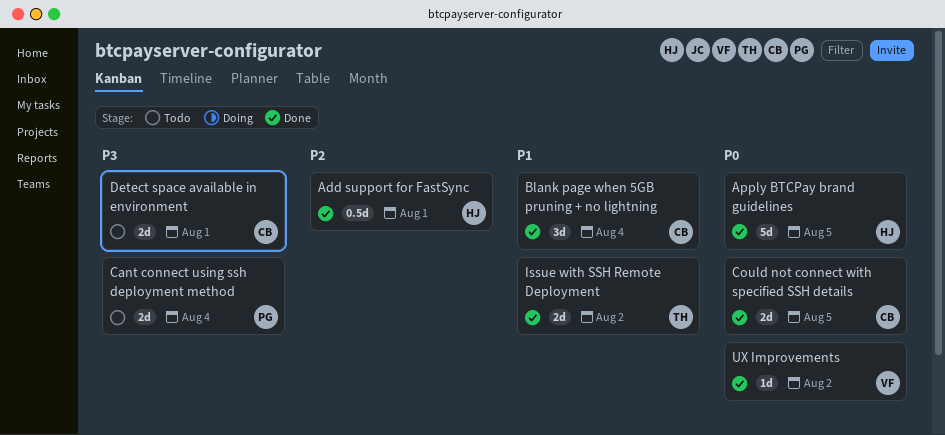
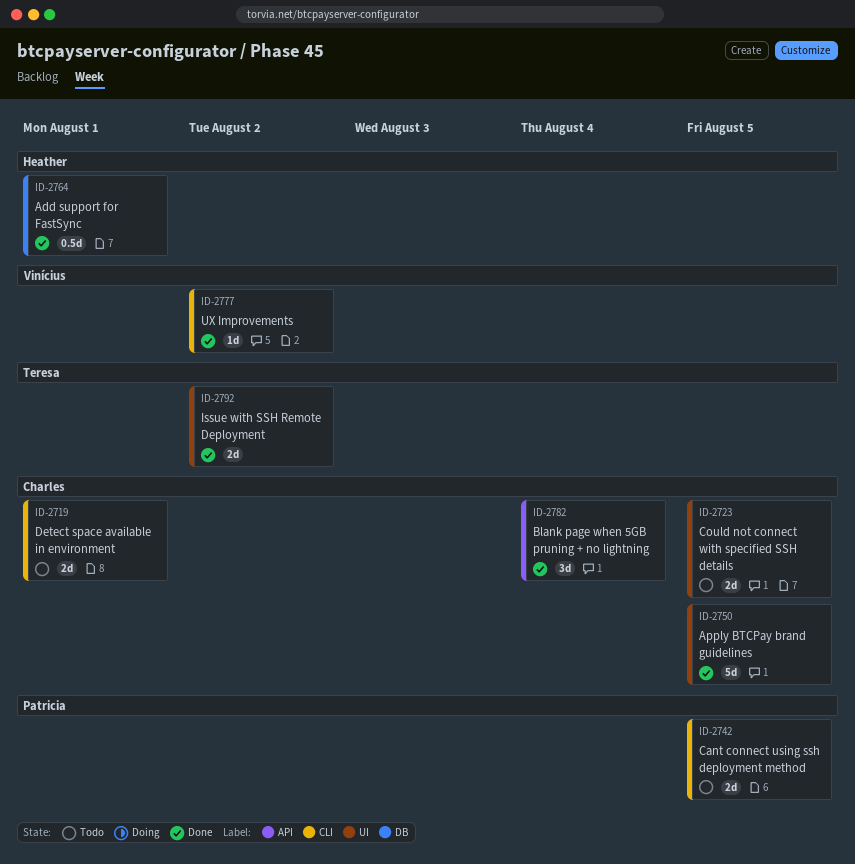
Apply BTCPay brand guidelines, owner: Heather -> Charles
Cant connect using ssh deployment method, due: Aug 4 -> Aug 5
Could not connect with specified SSH details, status: Done -> Todo

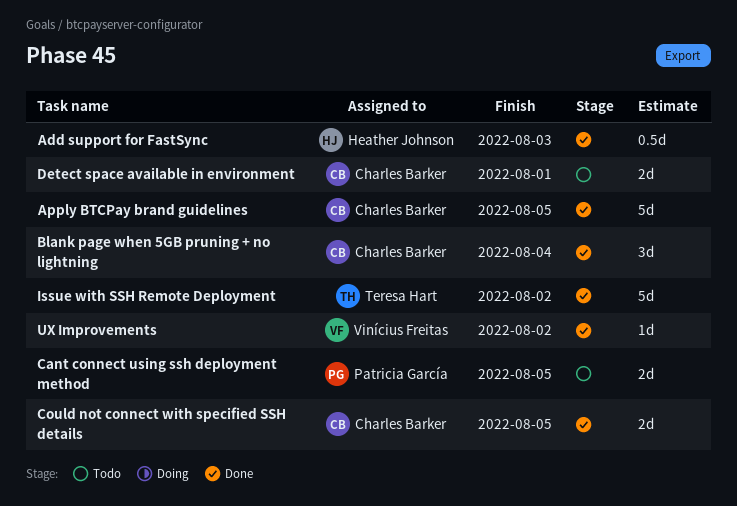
Add support for FastSync, due: Aug 1 -> Aug 3
Could not connect with specified SSH details, status: Todo -> Done
Issue with SSH Remote Deployment, estimate: 2d -> 5d

